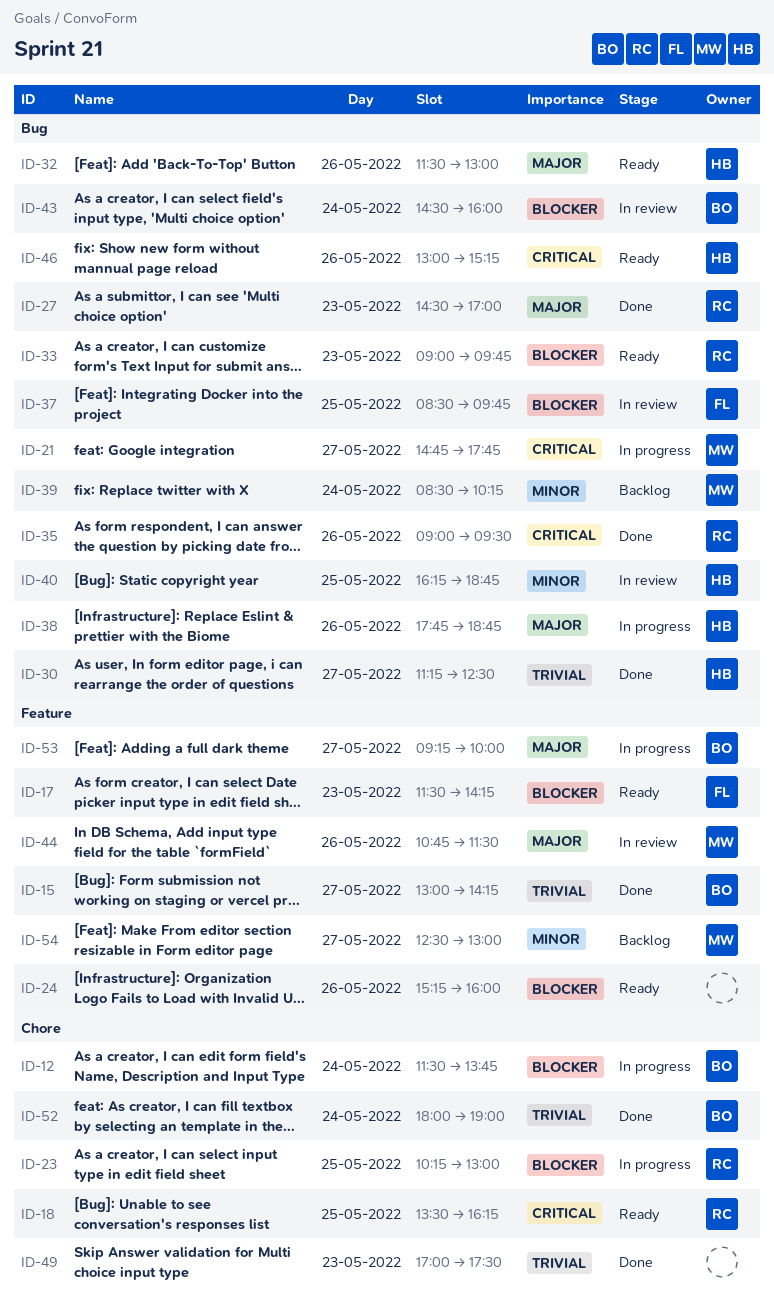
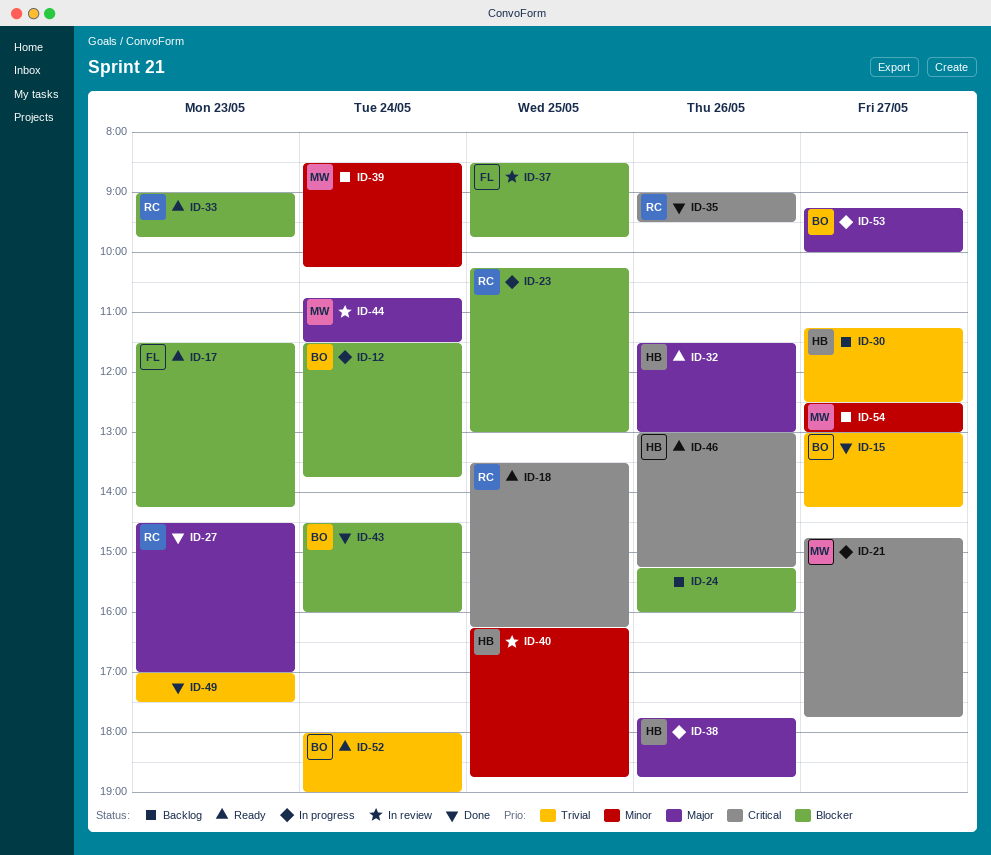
ID-24, status: Ready -> Backlog
ID-30, status: Done -> Backlog
ID-43, status: In review -> Done
ID-44, day: May 26 -> May 24
ID-52, status: Done -> Ready

